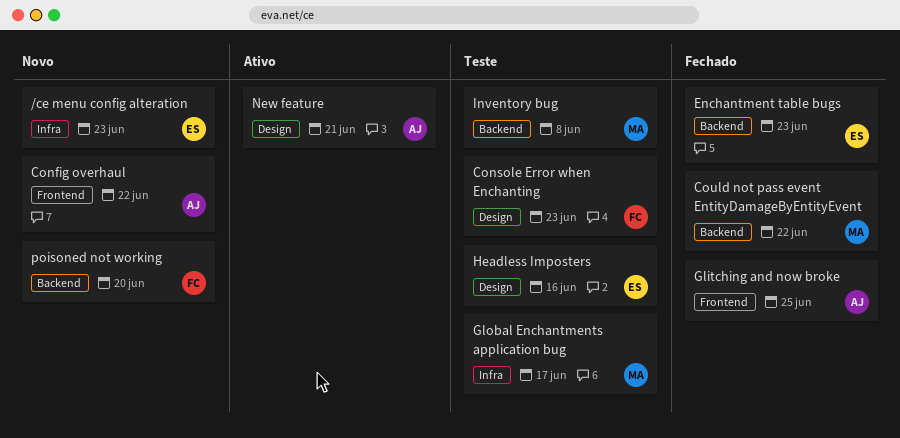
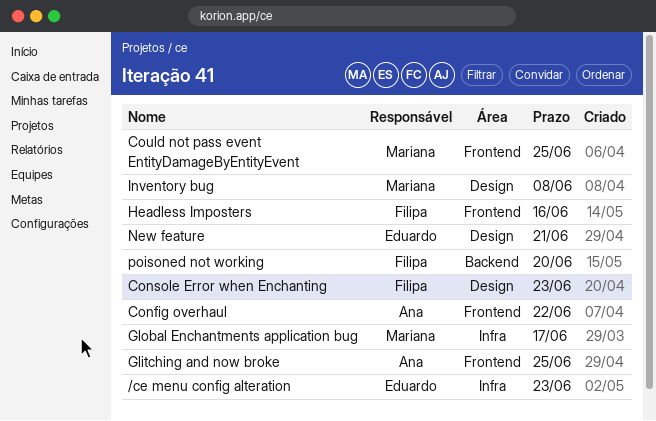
Could not pass event EntityDamageByEntityEvent, label: Backend -> Frontend
Could not pass event EntityDamageByEntityEvent, due: Jun 22 -> Jun 25
Enchantment table bugs: present -> none
Headless Imposters, owner: Eduardo -> Filipa
Headless Imposters, label: Design -> Frontend
Inventory bug, label: Backend -> Design
New feature, owner: Ana -> Eduardo

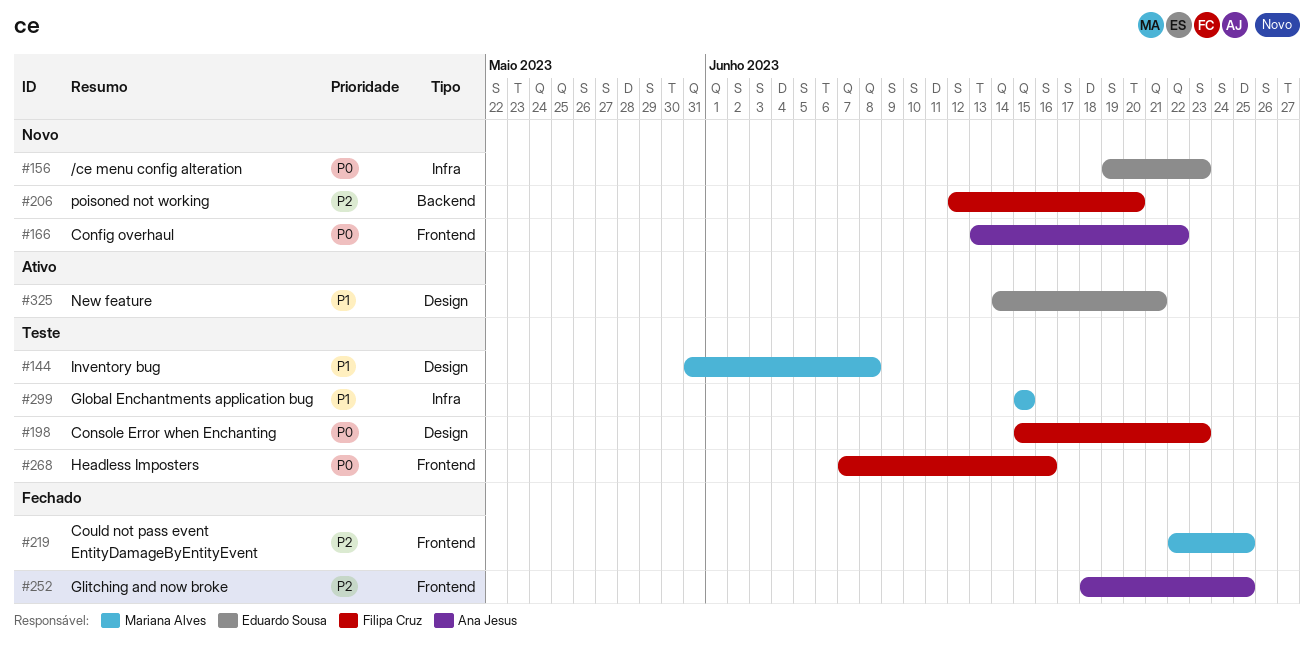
Global Enchantments application bug, due: Jun 17 -> Jun 15

